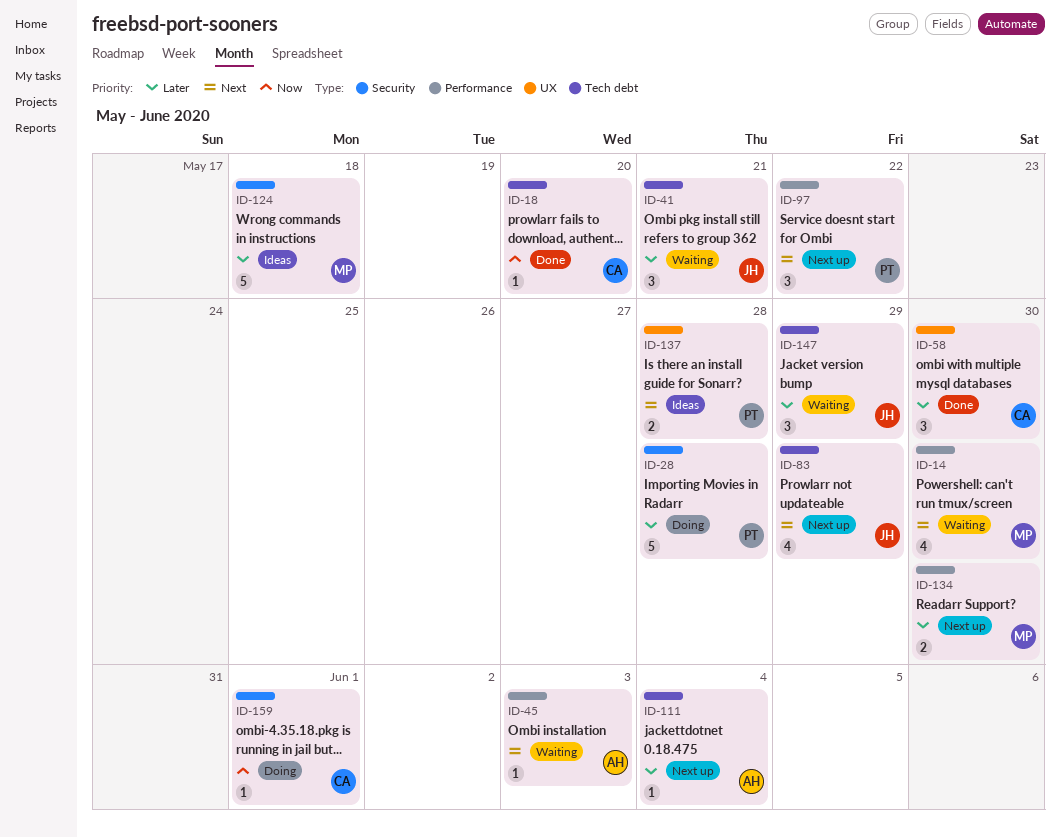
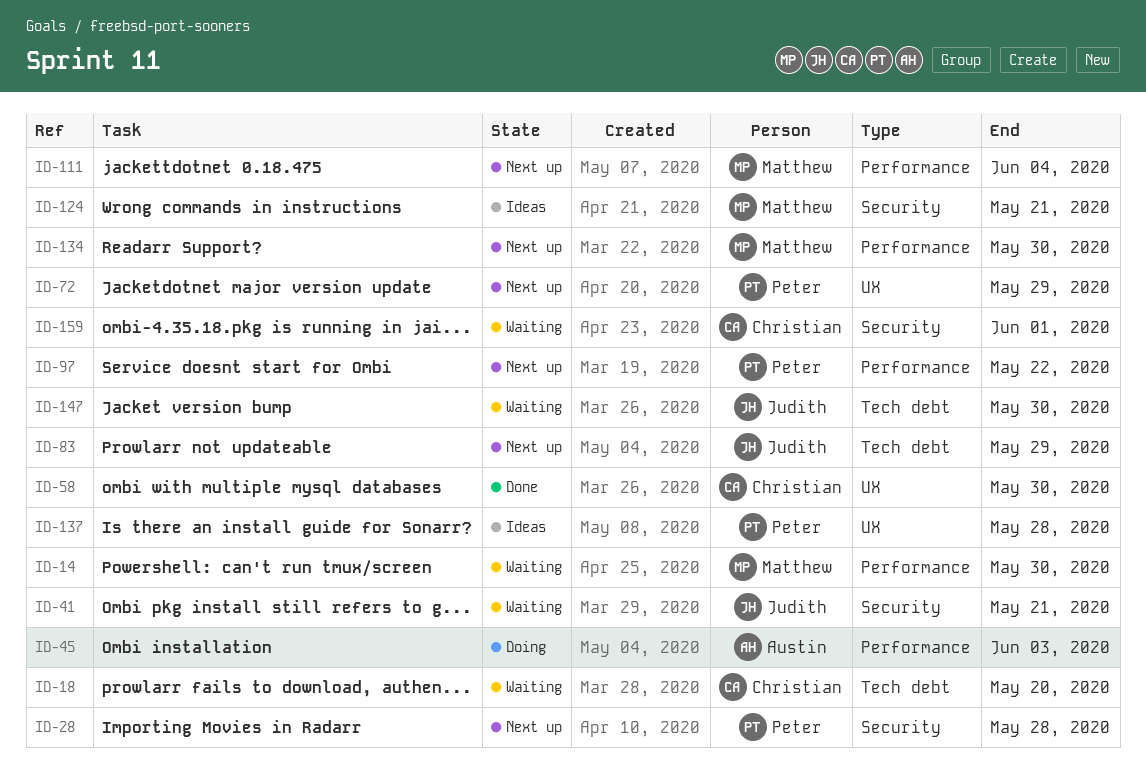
ID-18, status: Done -> Waiting
ID-28, status: Doing -> Next up
ID-41, label: Tech debt -> Security
ID-45, status: Waiting -> Doing
ID-72: none -> present
ID-111, owner: Austin -> Matthew
ID-111, label: Tech debt -> Performance
ID-124, due: May 18 -> May 21
ID-147, due: May 29 -> May 30
ID-159, status: Doing -> Waiting

